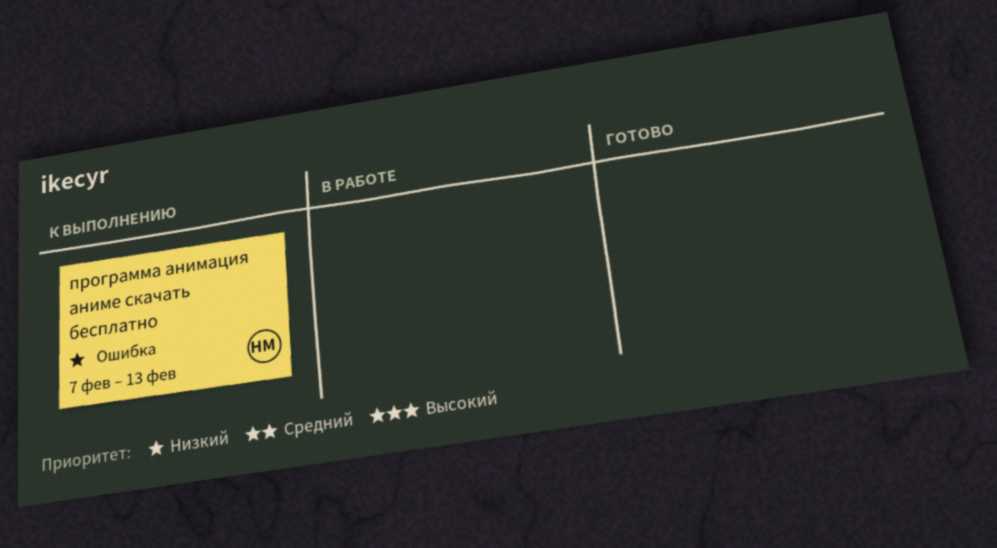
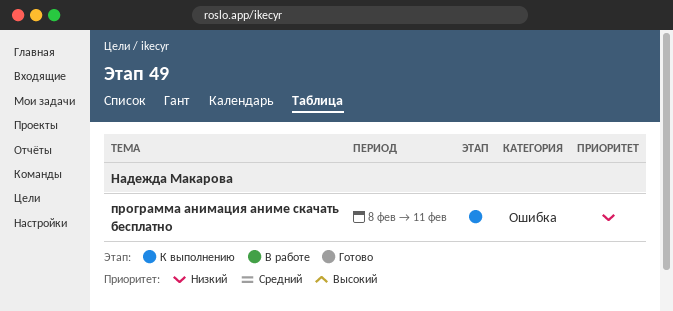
программа анимация аниме скачать бесплатно, start: Feb 7 -> Feb 8
программа анимация аниме скачать бесплатно, due: Feb 13 -> Feb 11

